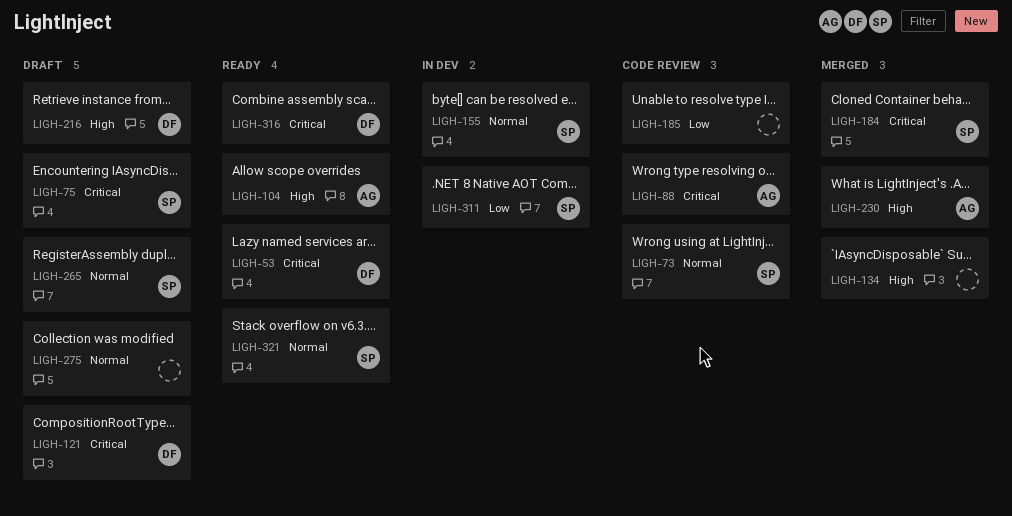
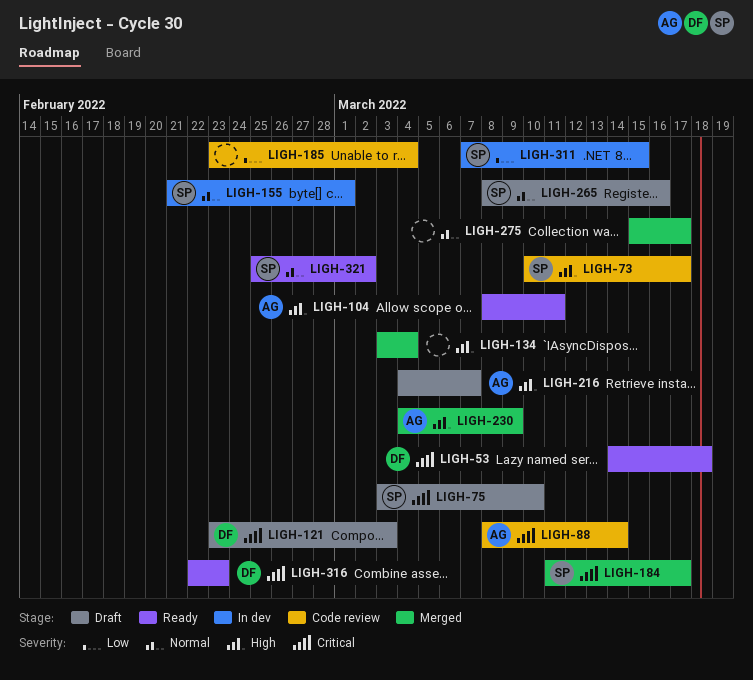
LIGH-73, priority: Normal -> High
LIGH-216, owner: DF -> AG
LIGH-275, status: Draft -> Merged

